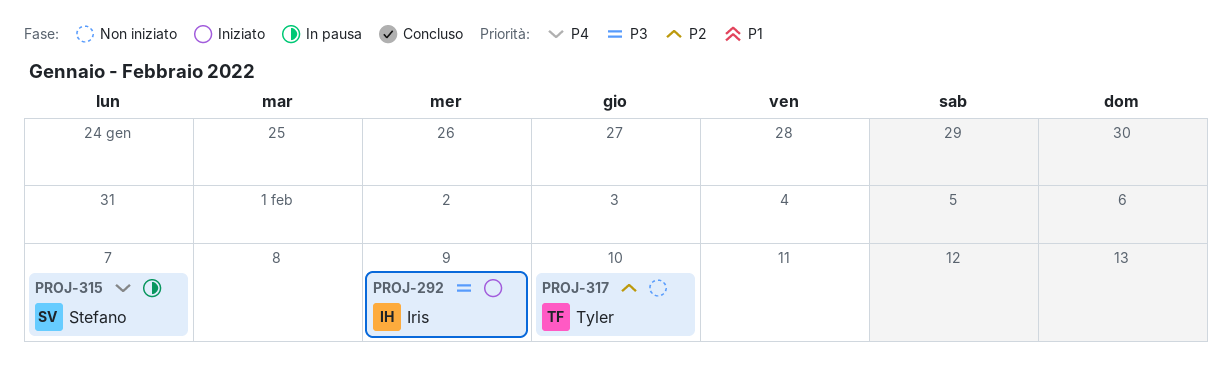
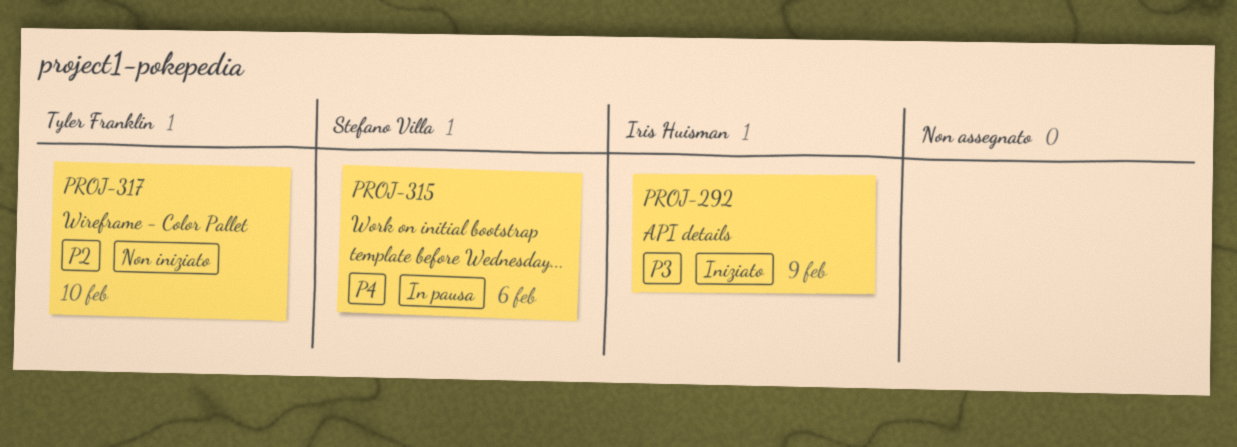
PROJ-315, due: Feb 7 -> Feb 6

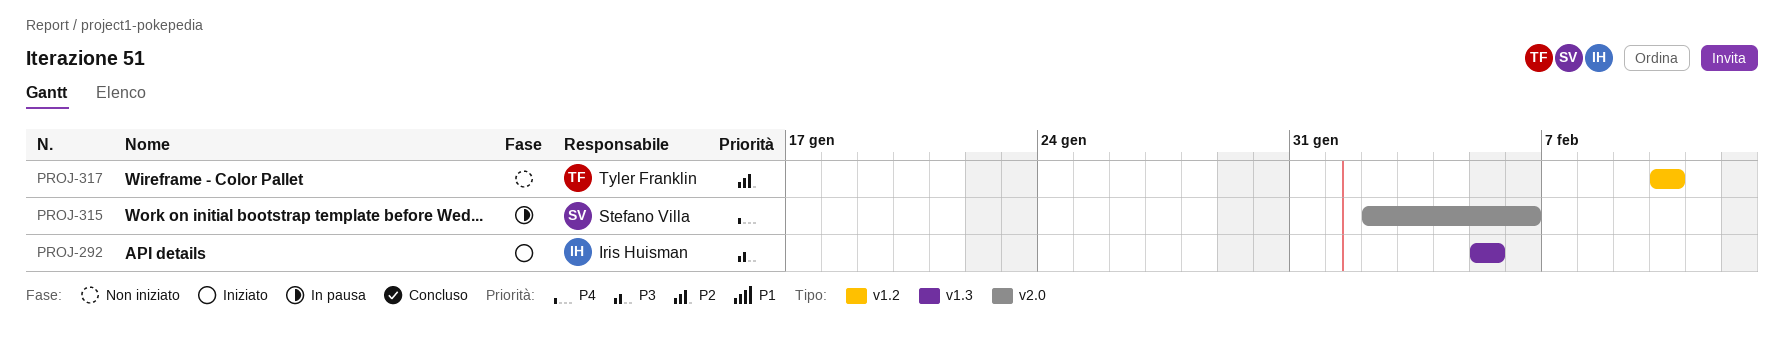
PROJ-292, due: Feb 9 -> Feb 5

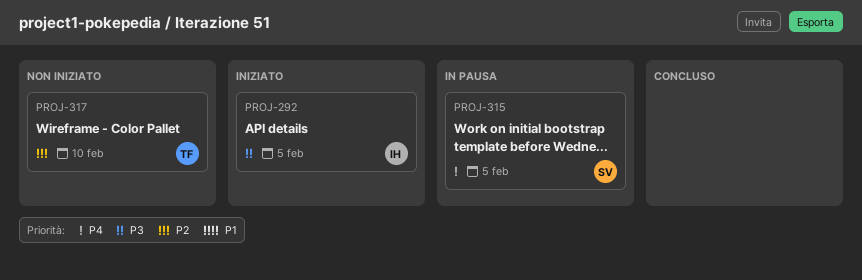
PROJ-315, due: Feb 6 -> Feb 5

